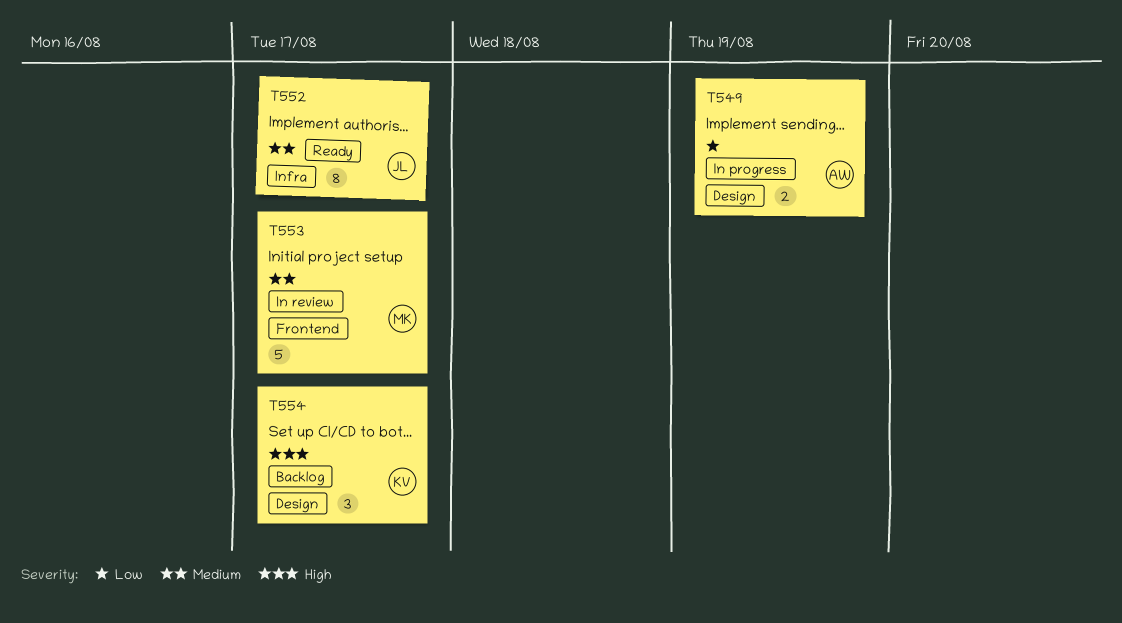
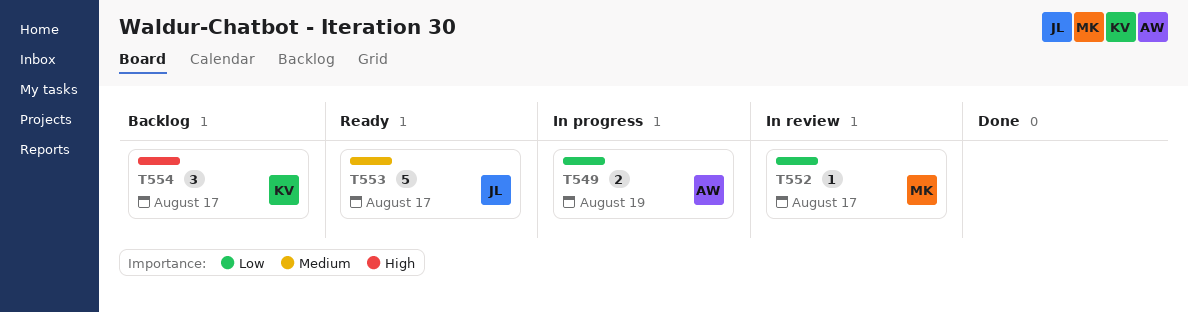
T552, status: Ready -> In review
T552, owner: JL -> MK
T552, priority: Medium -> Low
T552, estimate: 8 -> 1
T553, status: In review -> Ready
T553, owner: MK -> JL

